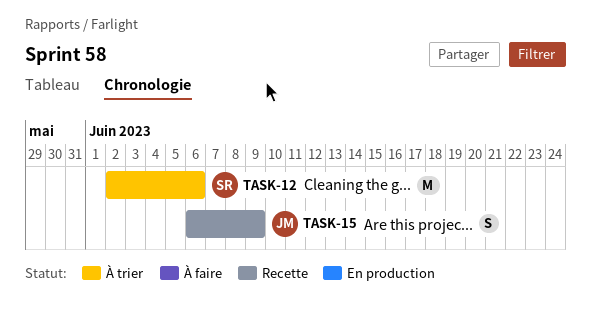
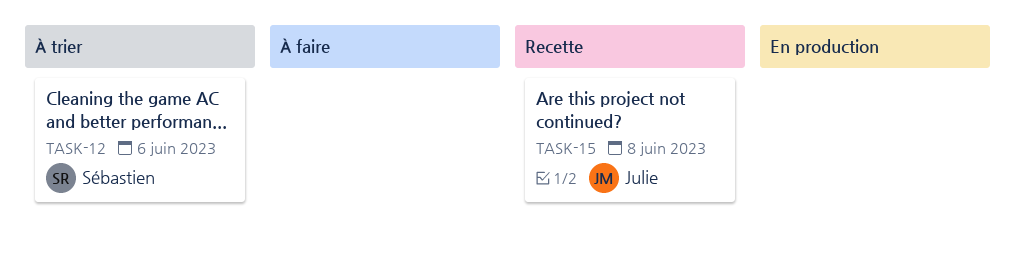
TASK-15, due: Jun 9 -> Jun 8

